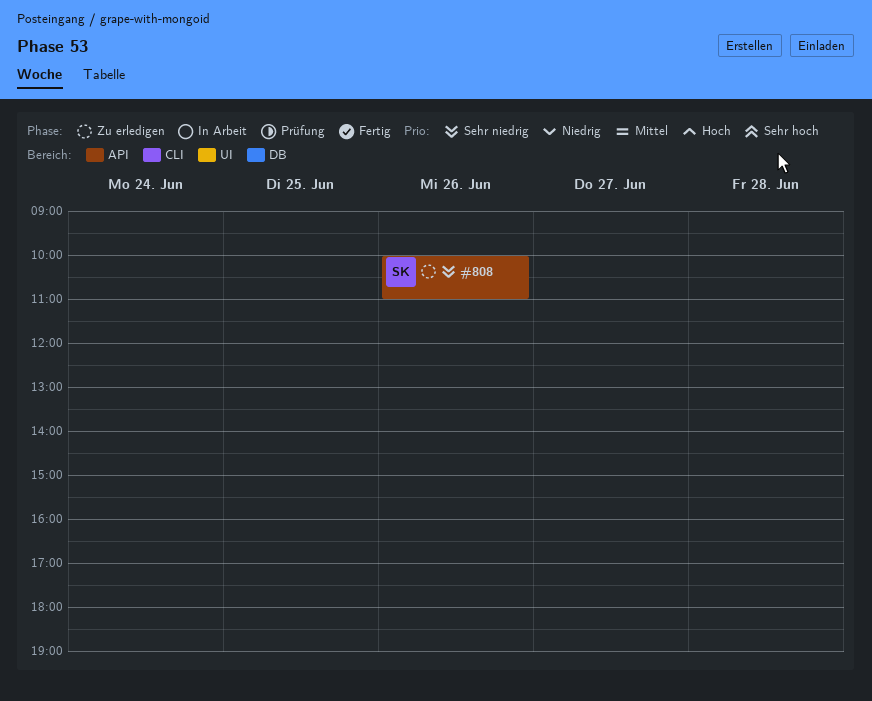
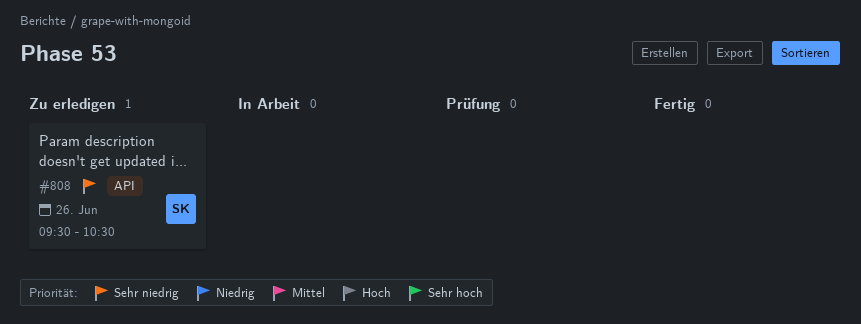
#808, begins: 10:00 -> 09:30
#808, ends: 11:00 -> 10:30

